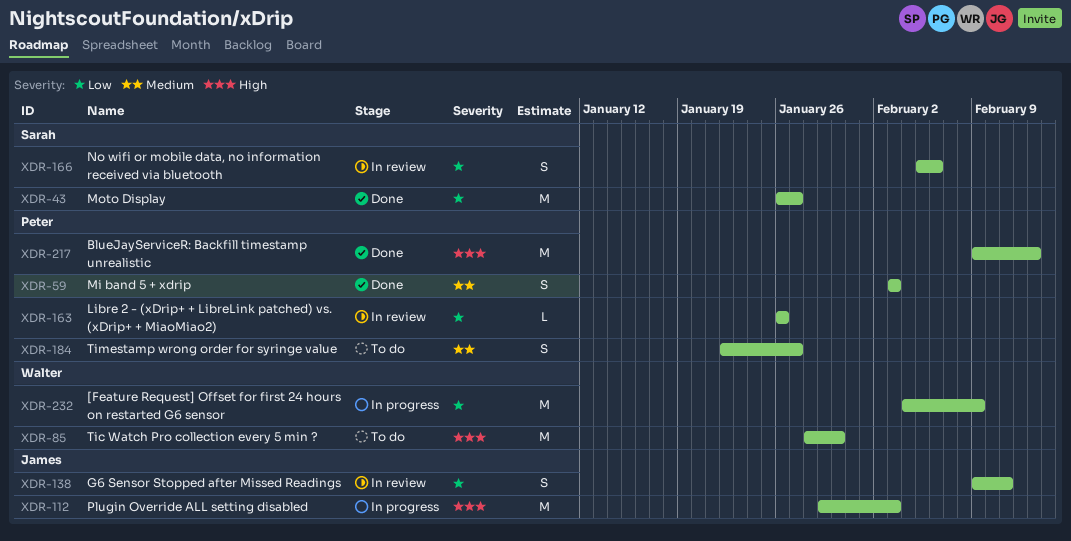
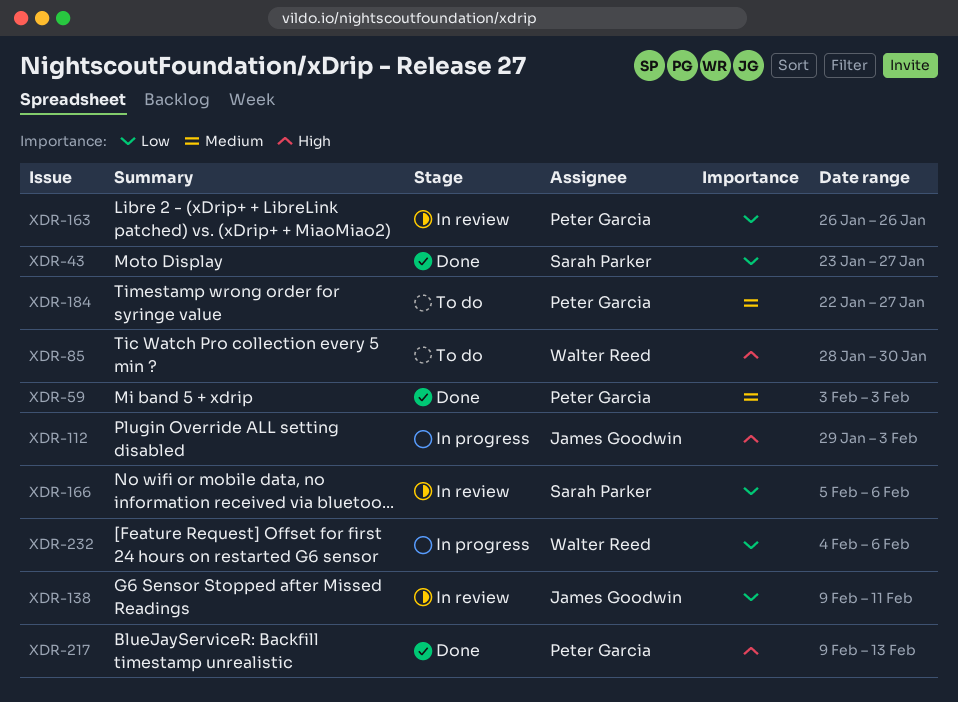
XDR-43, start: Jan 26 -> Jan 23
XDR-232, due: Feb 9 -> Feb 6

